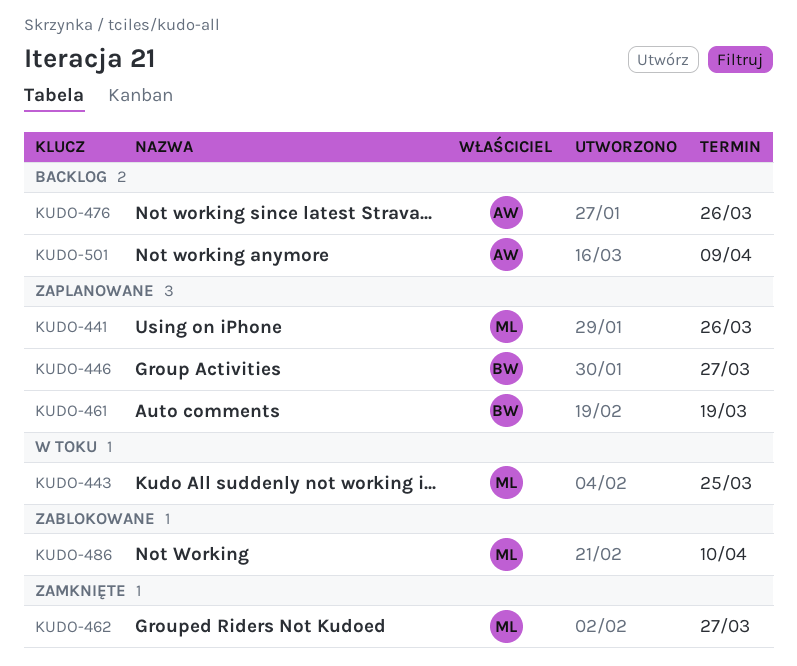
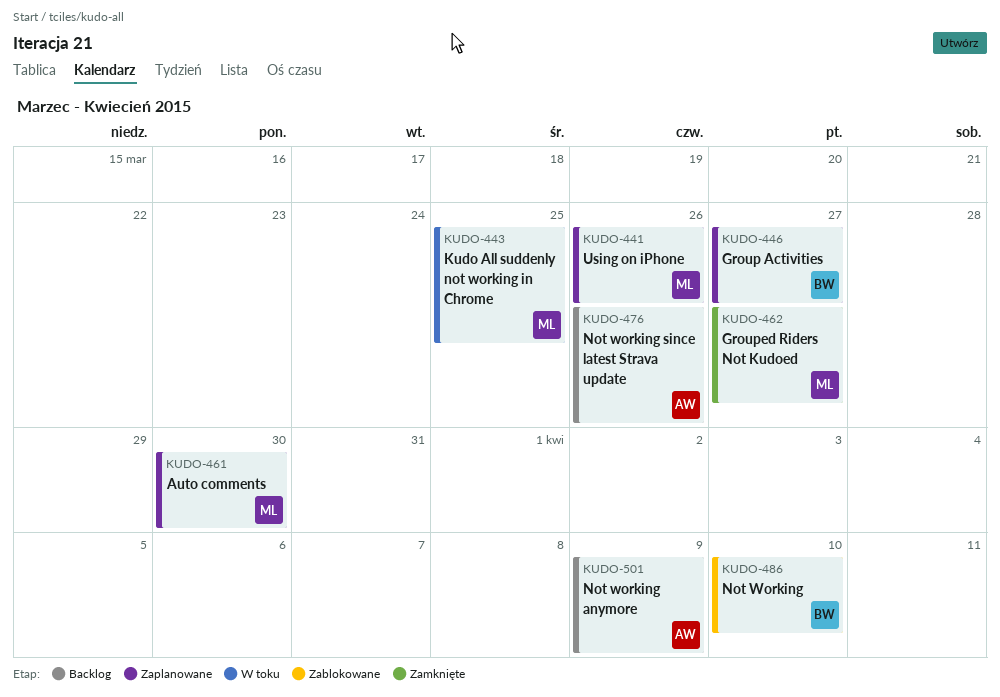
KUDO-461, owner: BW -> ML
KUDO-461, due: Mar 19 -> Mar 30
KUDO-486, owner: ML -> BW

